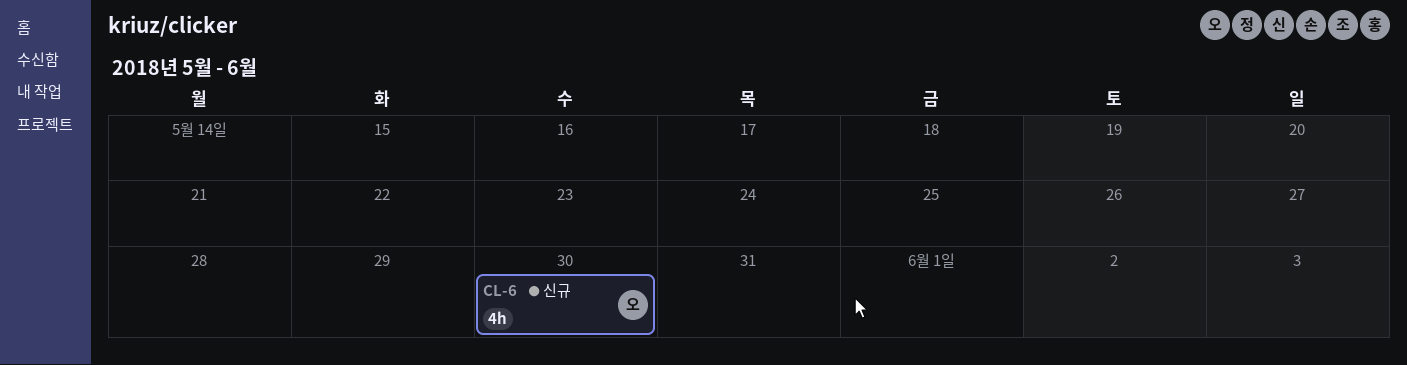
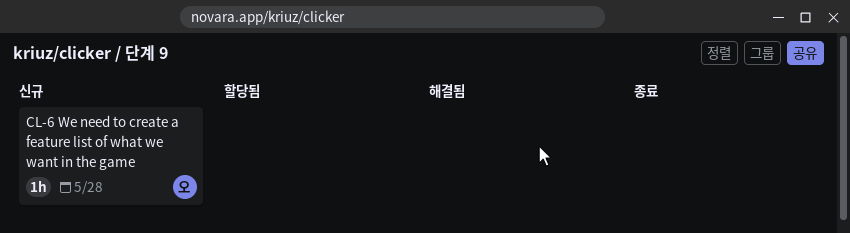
CL-6, estimate: 4h -> 1h
CL-6, due: May 30 -> May 28

